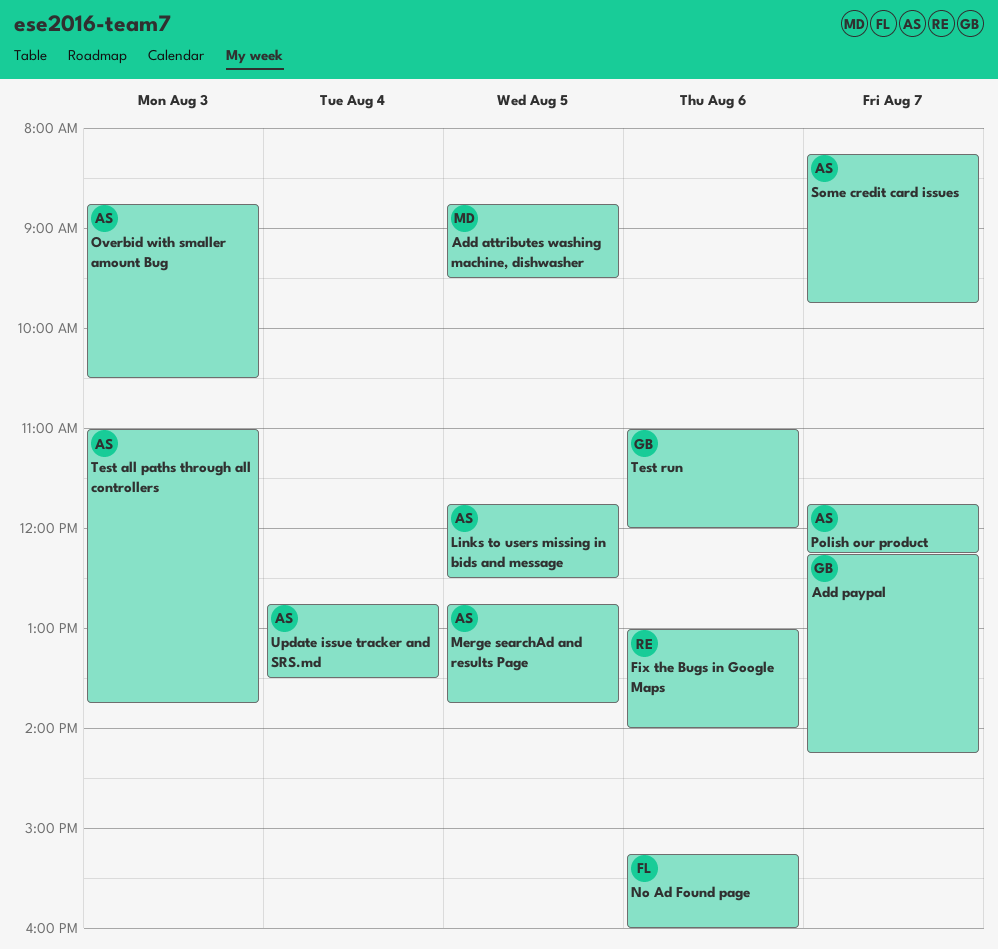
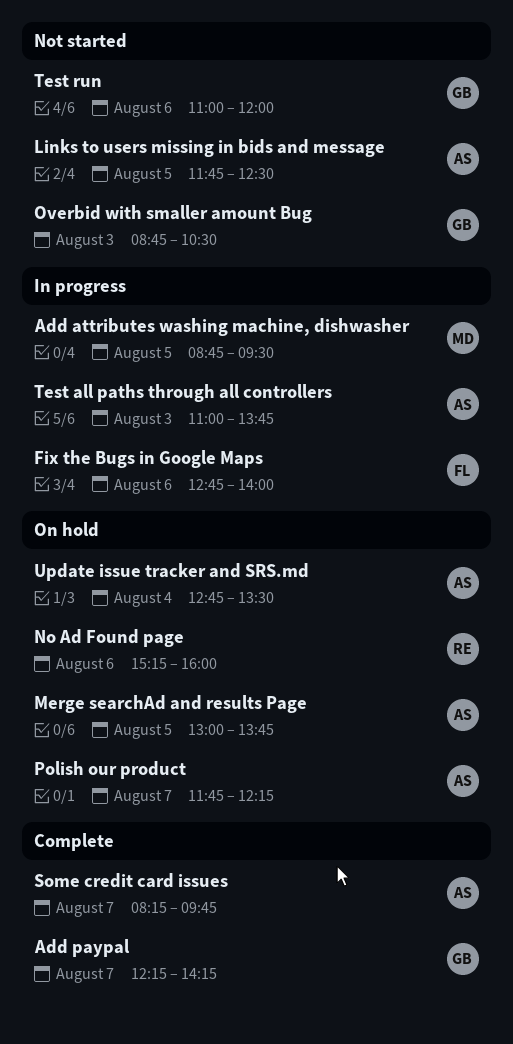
Fix the Bugs in Google Maps, owner: RE -> FL
Fix the Bugs in Google Maps, begins: 13:00 -> 12:45
Merge searchAd and results Page, begins: 12:45 -> 13:00
No Ad Found page, owner: FL -> RE
Overbid with smaller amount Bug, owner: AS -> GB

